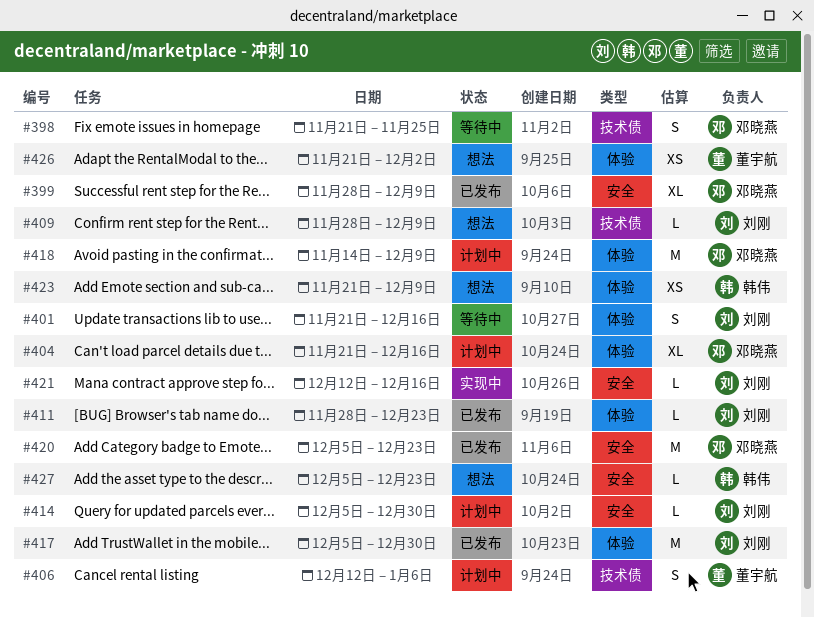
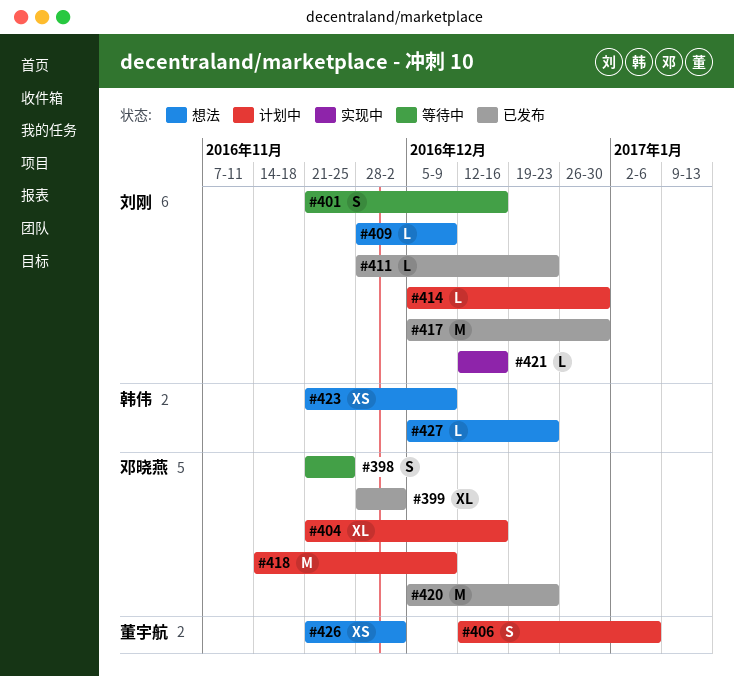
#399, due: Dec 9 -> Dec 2

